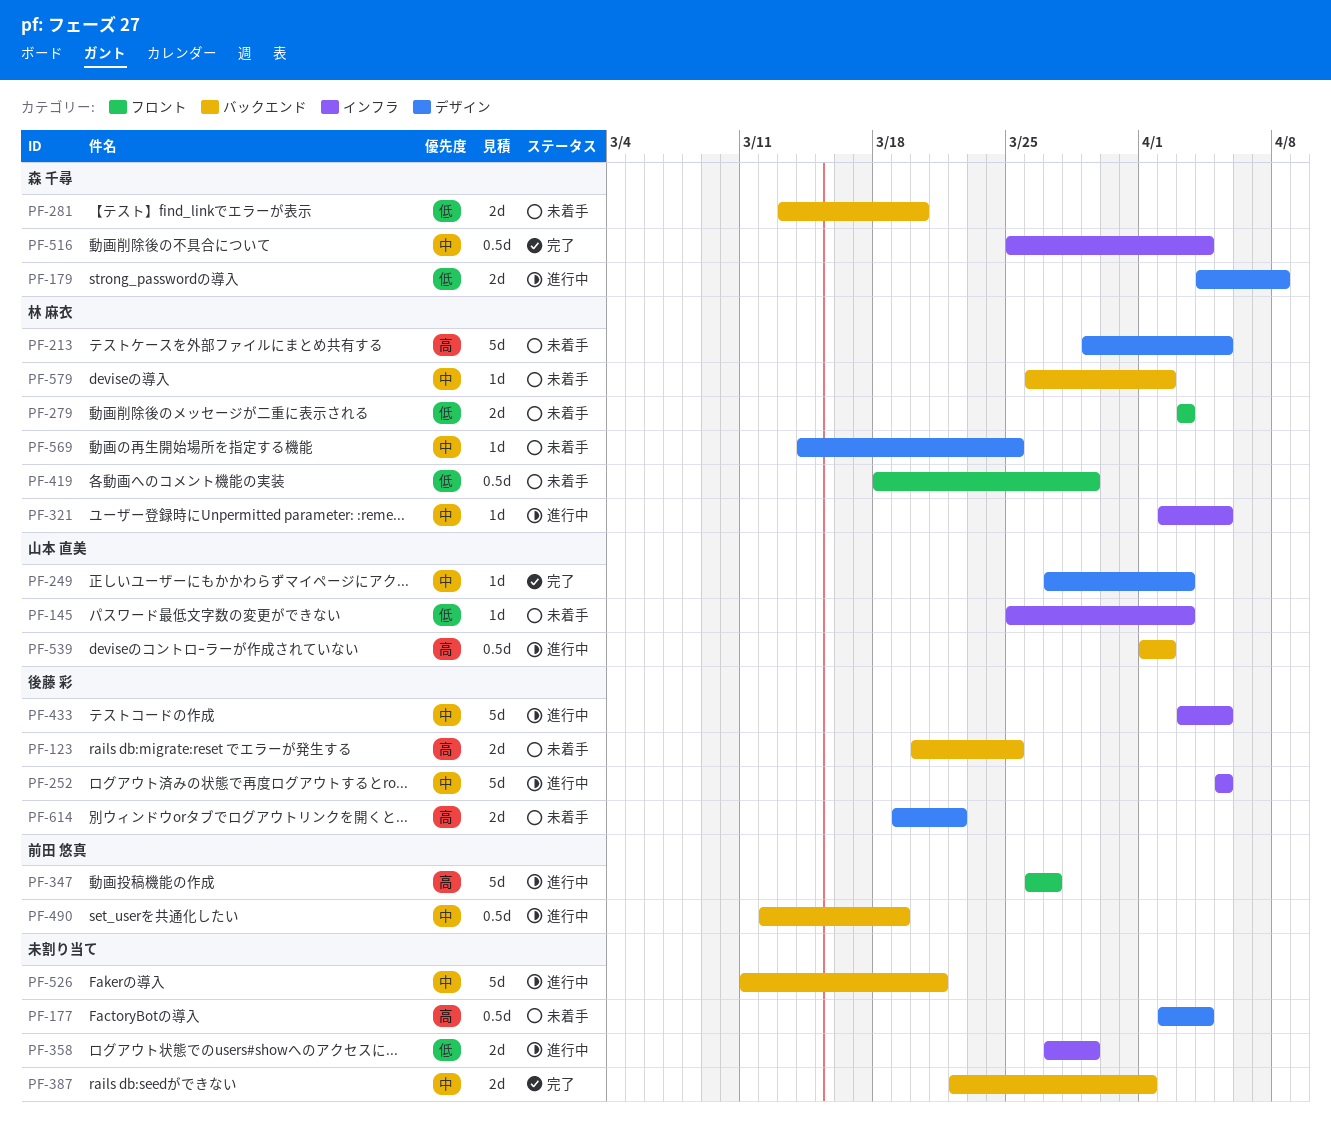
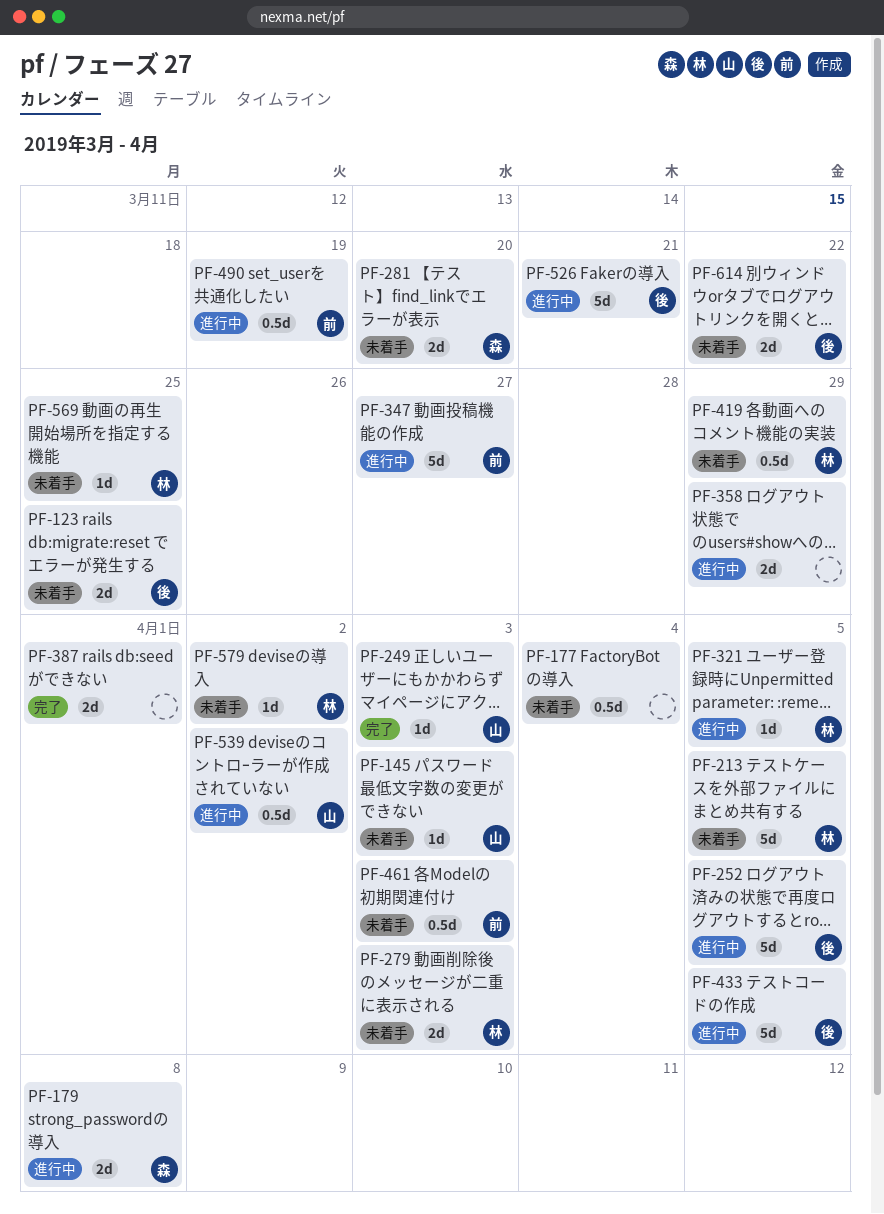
PF-461: none -> present
PF-516: present -> none
PF-526, owner: none -> 後藤 彩

